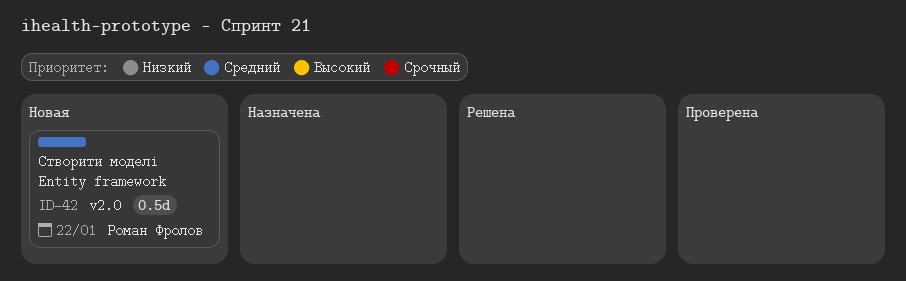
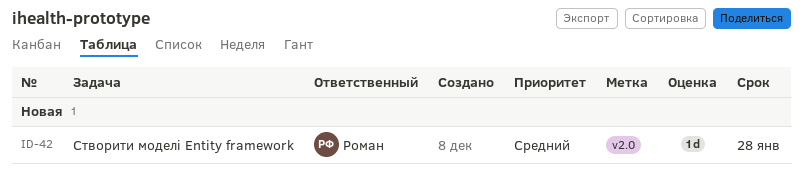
ID-42, estimate: 0.5d -> 1d
ID-42, due: Jan 22 -> Jan 28

